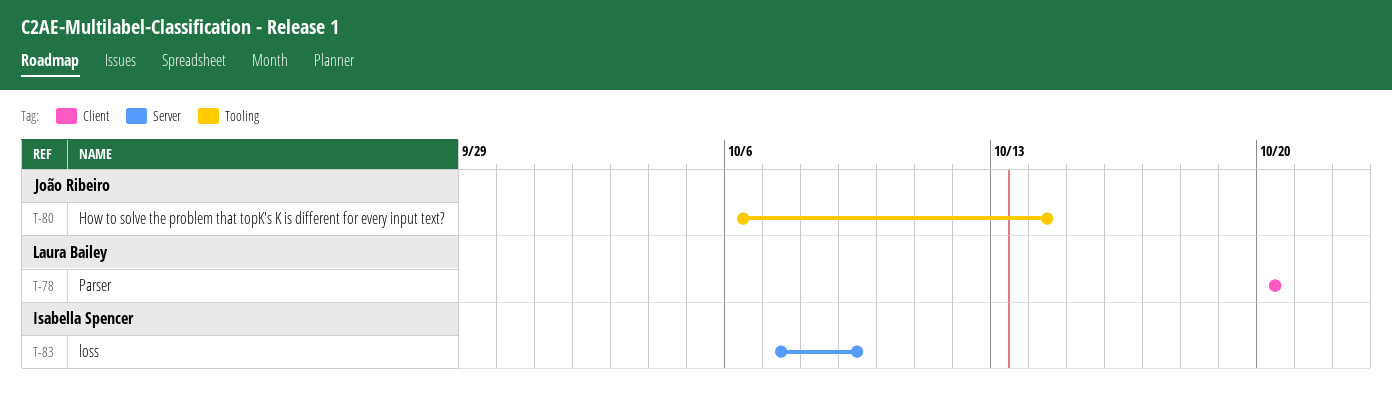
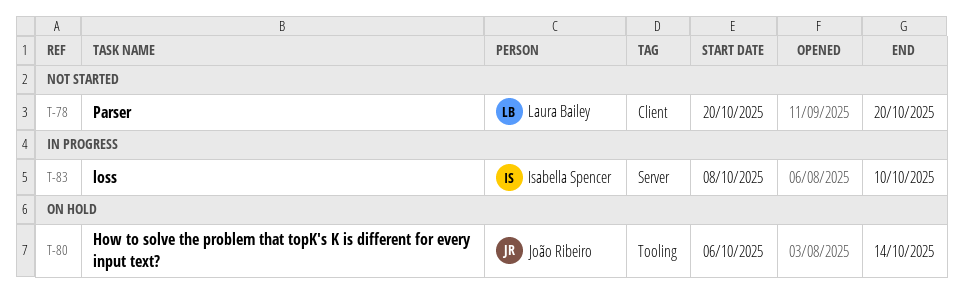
T-83, start: Oct 7 -> Oct 8
T-83, due: Oct 9 -> Oct 10

